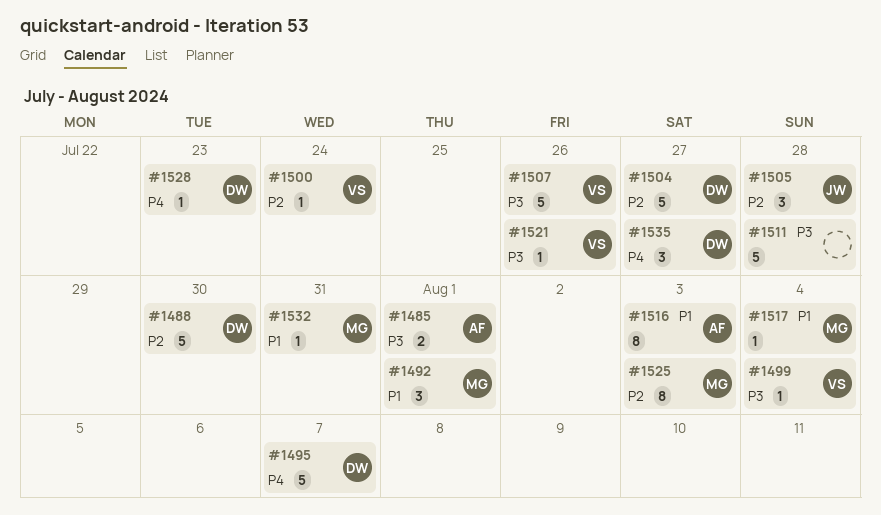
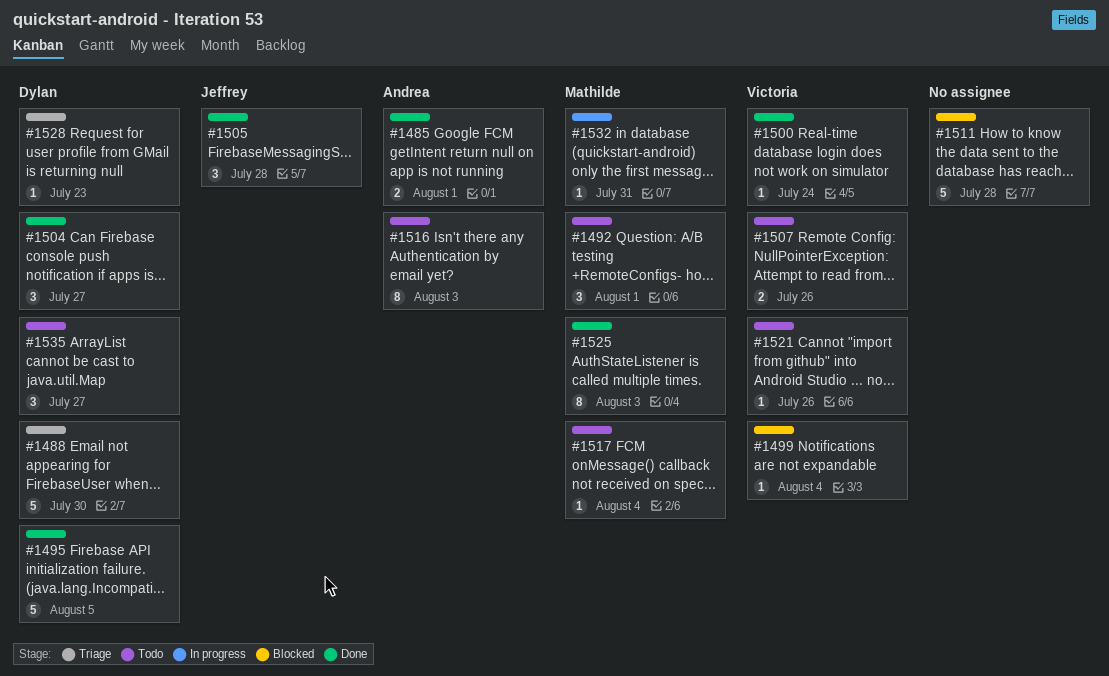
#1495, due: Aug 7 -> Aug 5
#1504, estimate: 5 -> 3
#1507, estimate: 5 -> 2

